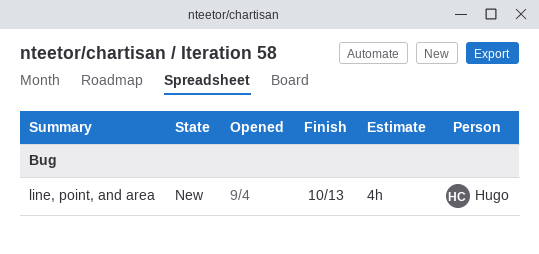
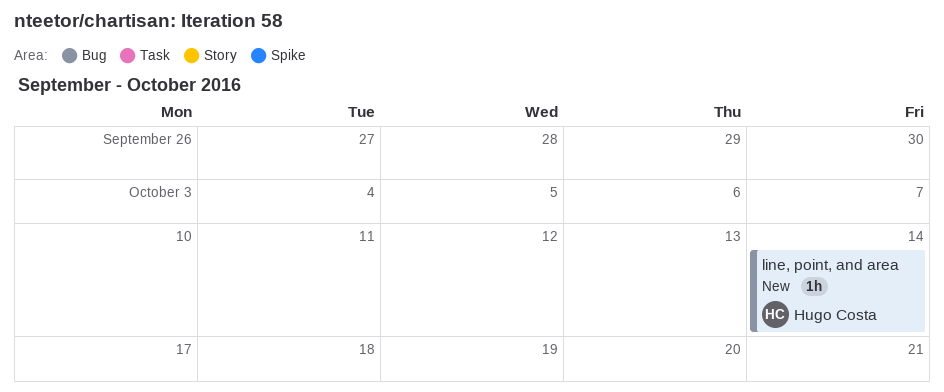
line, point, and area, estimate: 4h -> 1h
line, point, and area, due: Oct 13 -> Oct 14

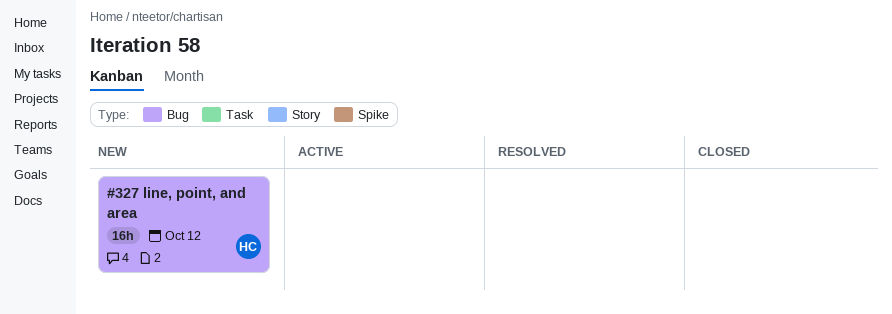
line, point, and area, estimate: 1h -> 16h
line, point, and area, due: Oct 14 -> Oct 12

